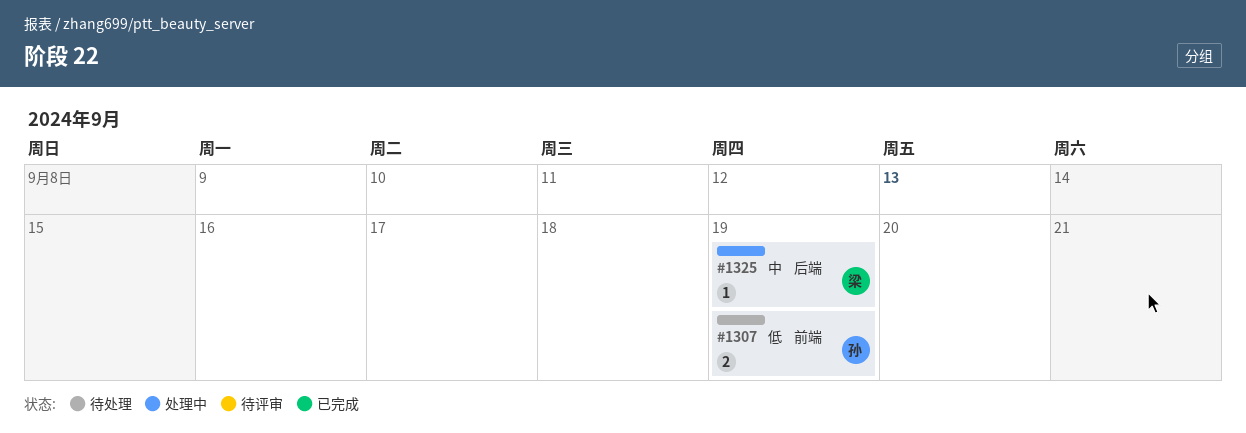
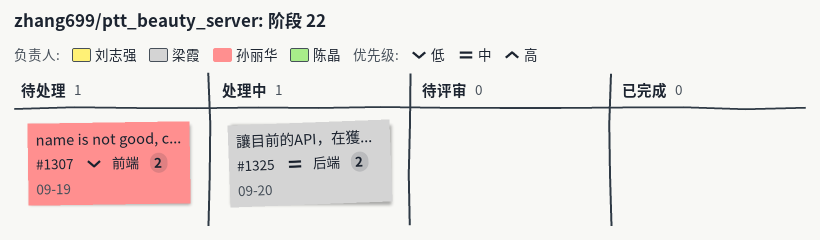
#1325, estimate: 1 -> 2
#1325, due: Sep 19 -> Sep 20

